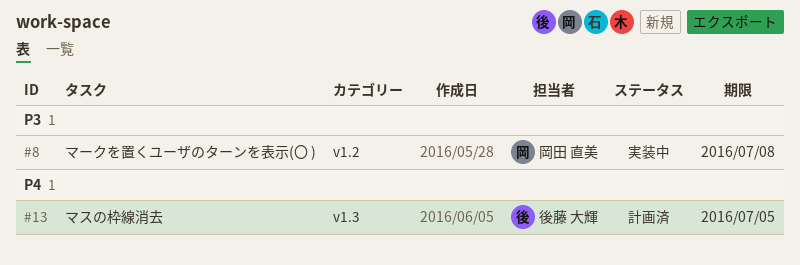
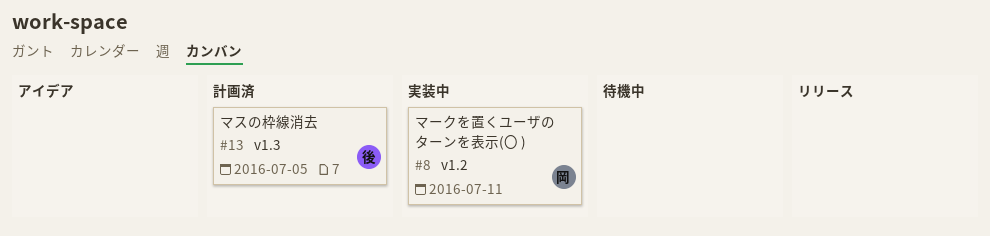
#8, due: Jul 8 -> Jul 11

